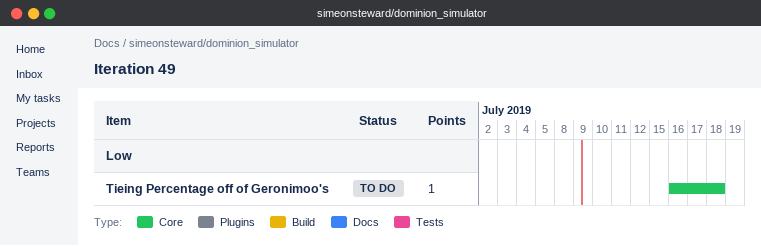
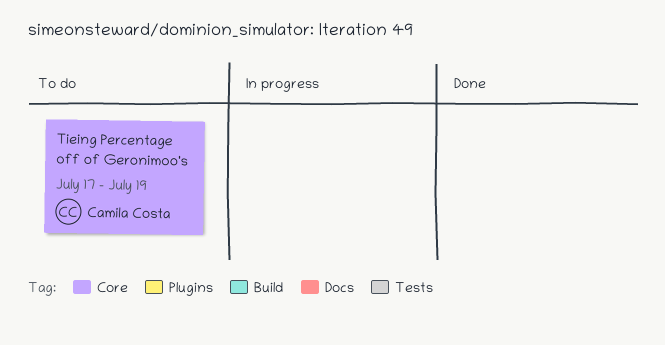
Tieing Percentage off of Geronimoo's, start: Jul 16 -> Jul 17
Tieing Percentage off of Geronimoo's, due: Jul 18 -> Jul 19

